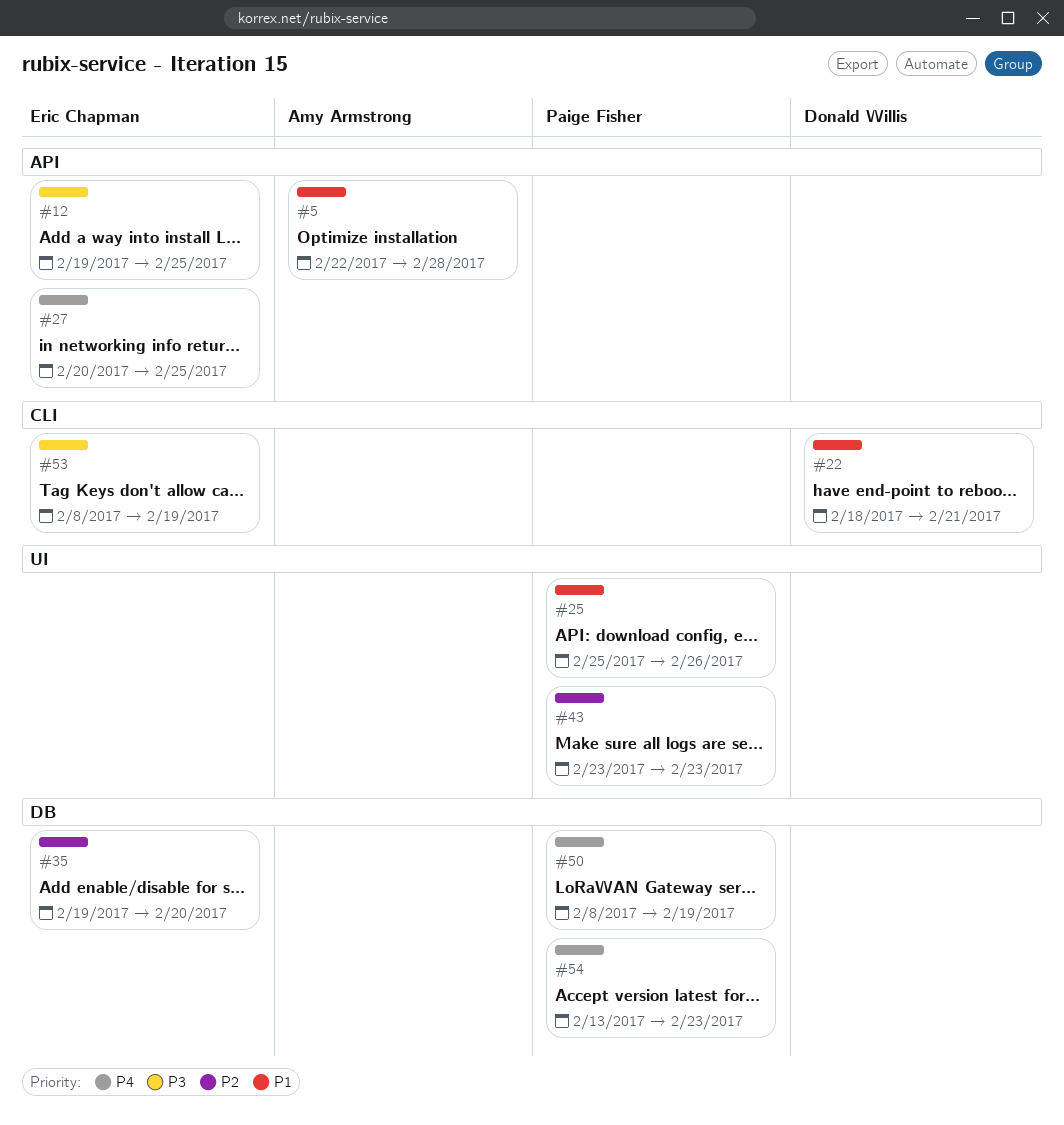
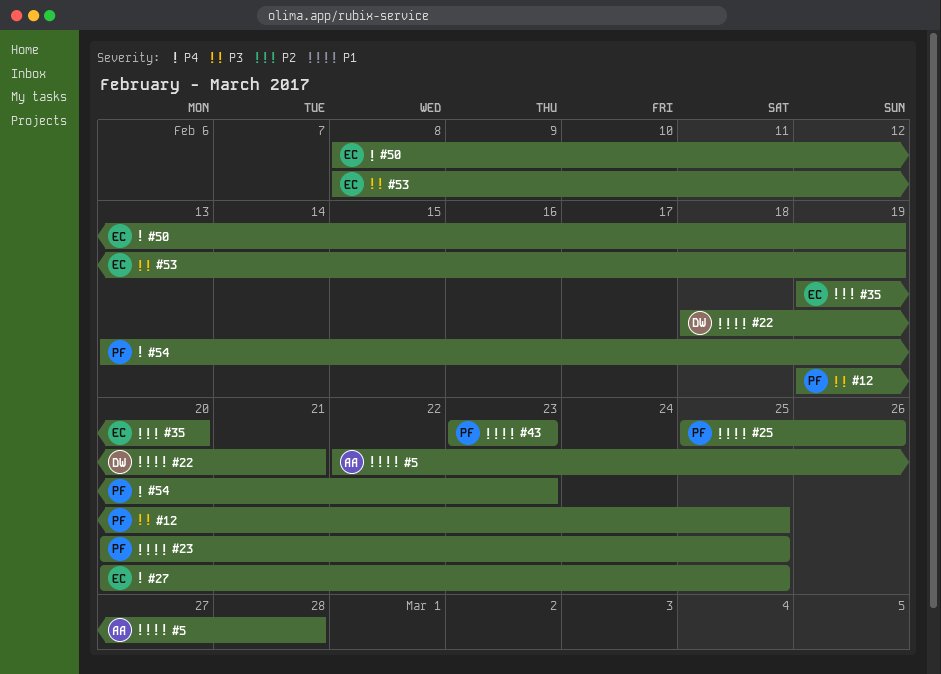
#12, owner: Eric Chapman -> Paige Fisher
#23: none -> present
#43, priority: P2 -> P1
#50, owner: Paige Fisher -> Eric Chapman

